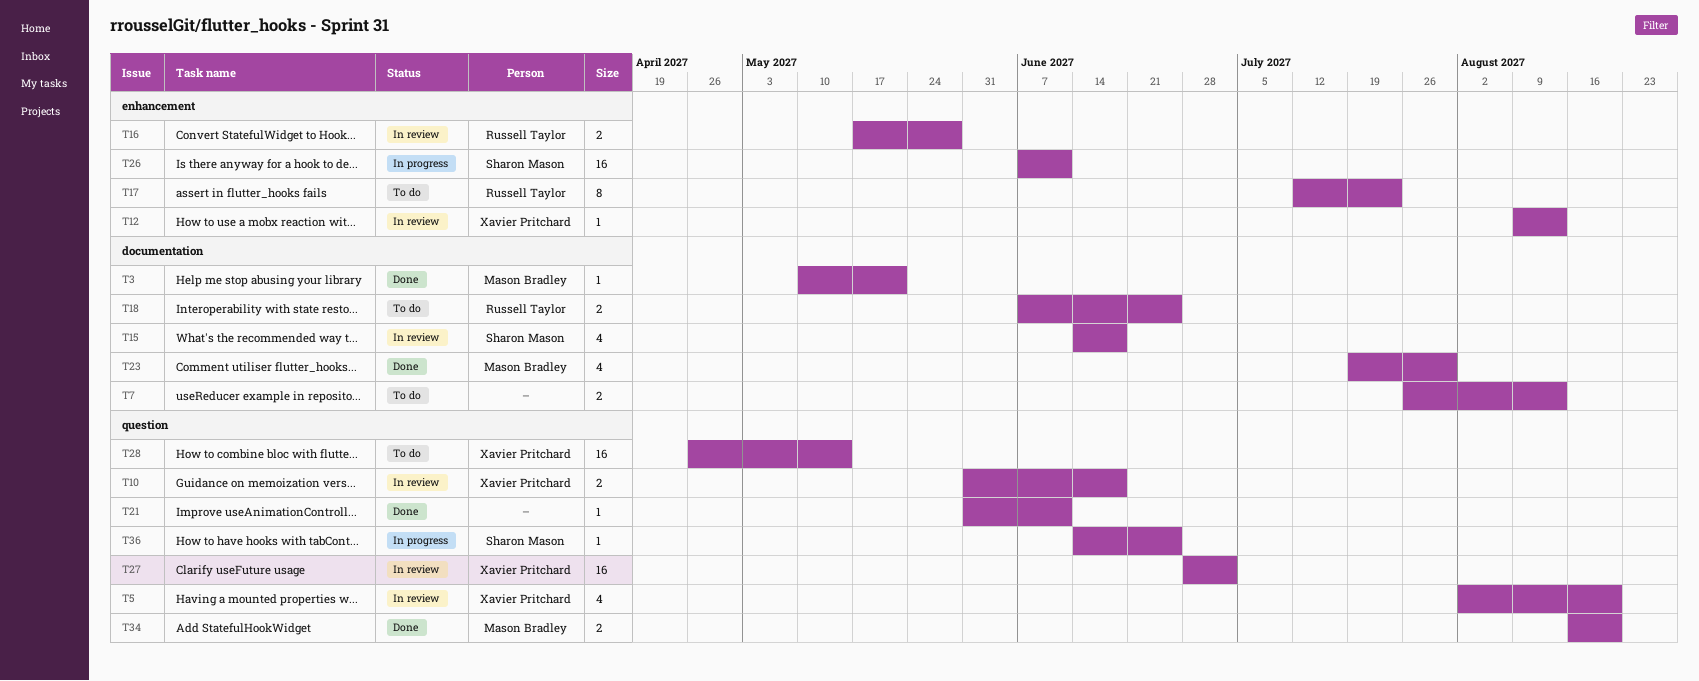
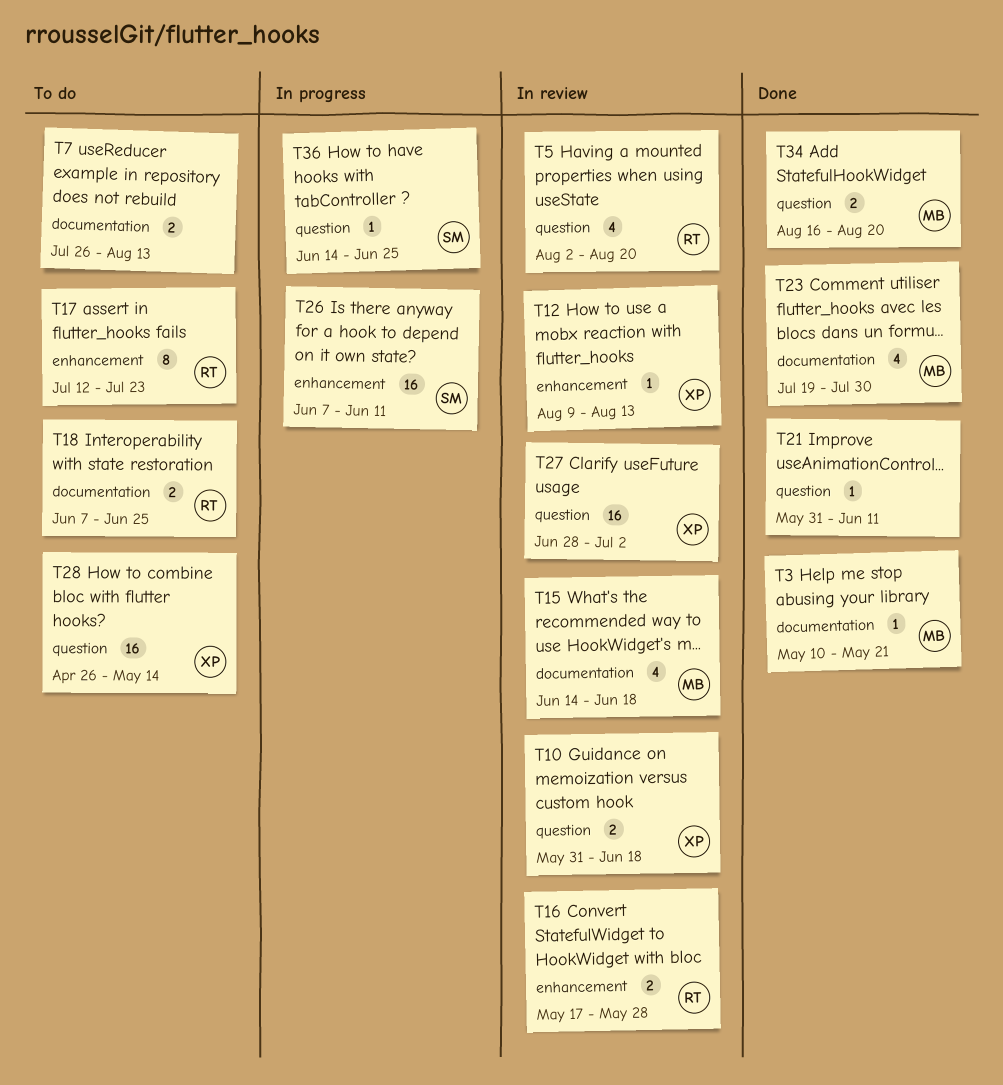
T5, owner: Xavier Pritchard -> Russell Taylor
T15, owner: Sharon Mason -> Mason Bradley

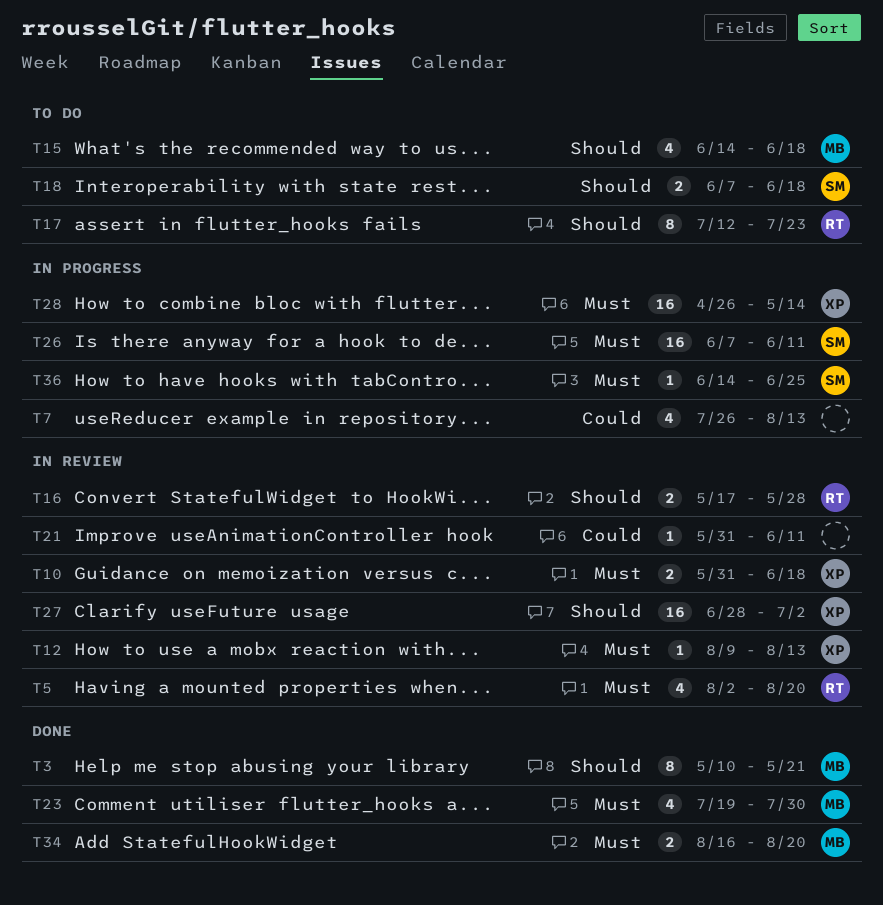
T3, estimate: 1 -> 8
T7, status: To do -> In progress
T7, estimate: 2 -> 4
T15, status: In review -> To do
T18, owner: RT -> SM
T18, due: Jun 25 -> Jun 18
T21, status: Done -> In review
T28, status: To do -> In progress

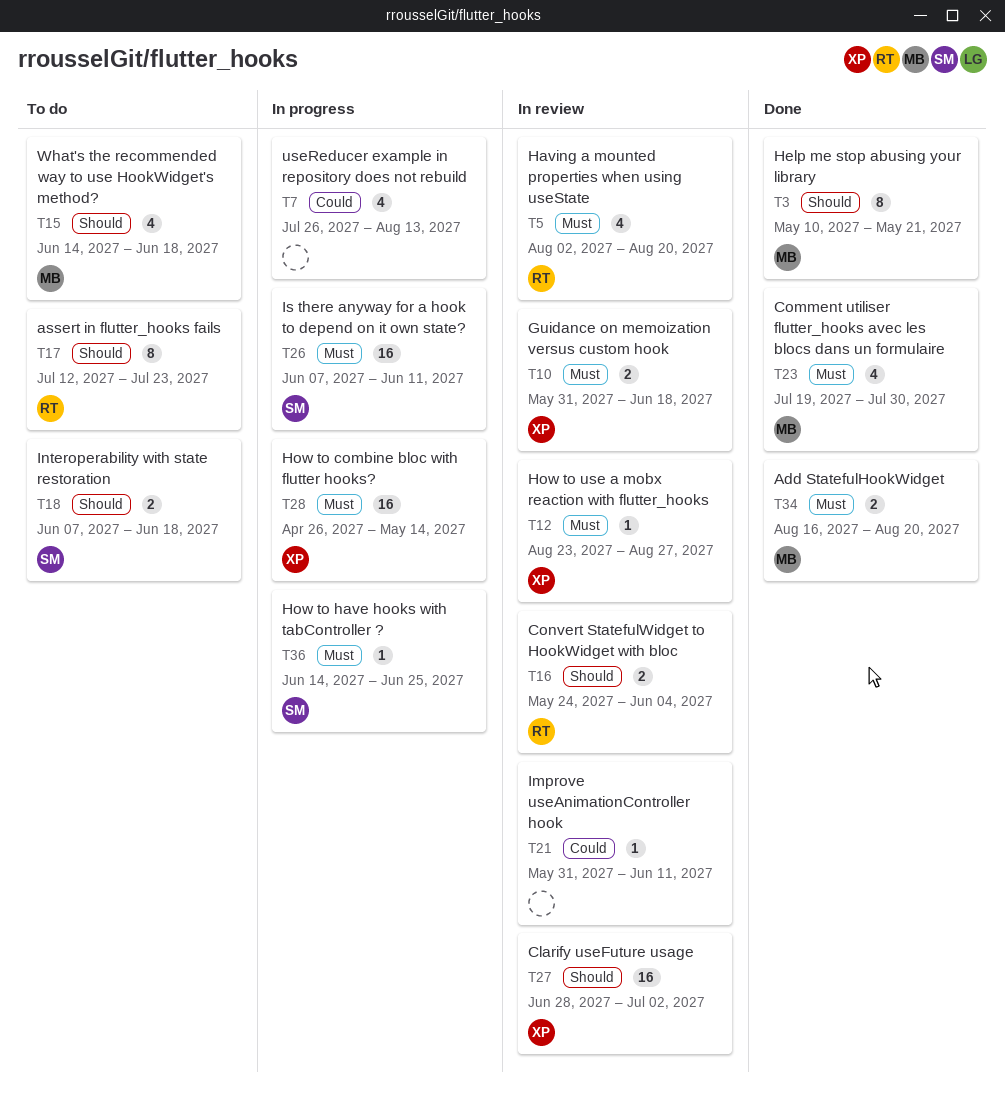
T12, start: Aug 9 -> Aug 23
T12, due: Aug 13 -> Aug 27
T16, start: May 17 -> May 24
T16, due: May 28 -> Jun 4

